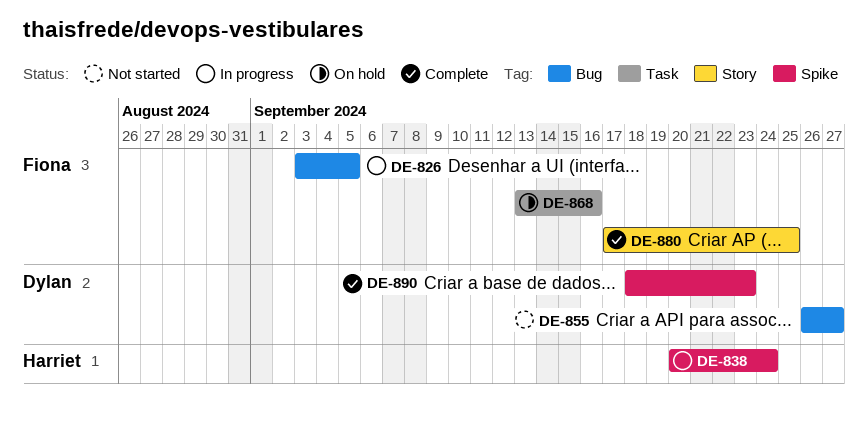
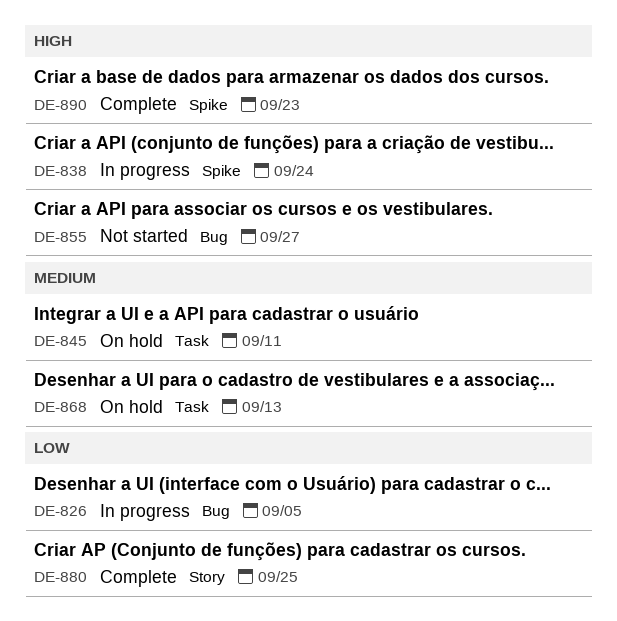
DE-845: none -> present
DE-868, due: Sep 16 -> Sep 13

